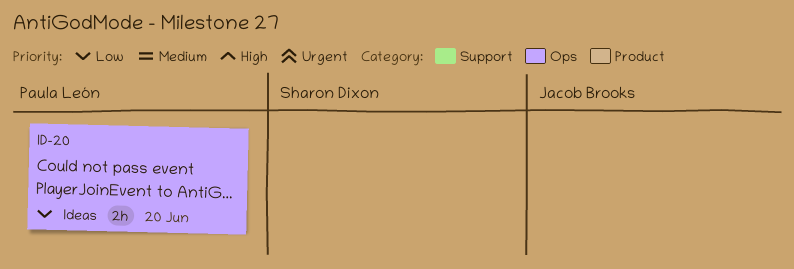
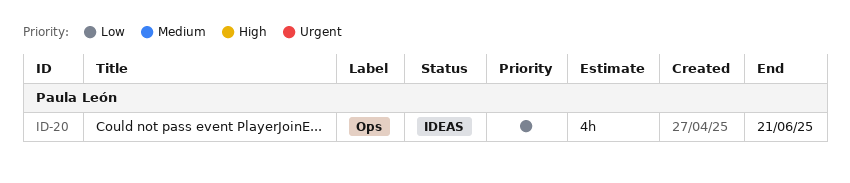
ID-20, estimate: 2h -> 4h
ID-20, due: Jun 20 -> Jun 21

